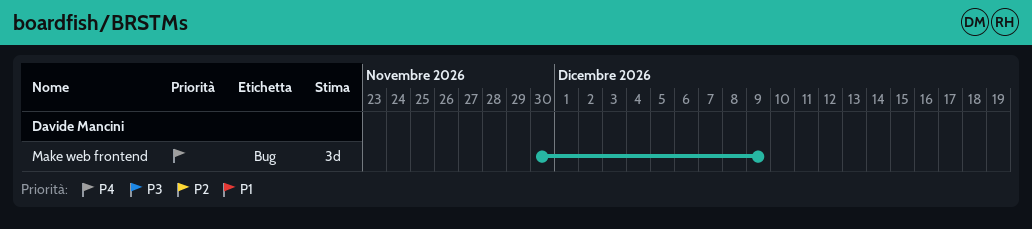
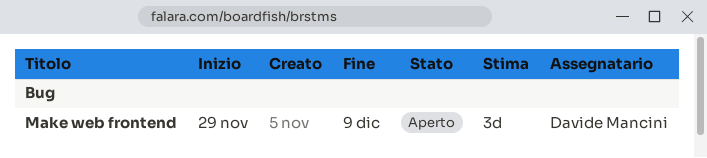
Make web frontend, start: Nov 30 -> Nov 29

